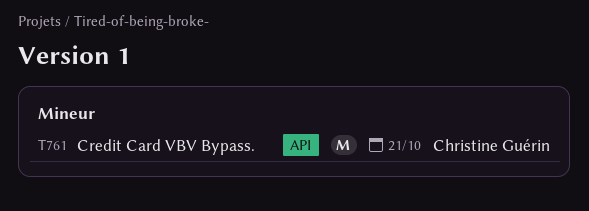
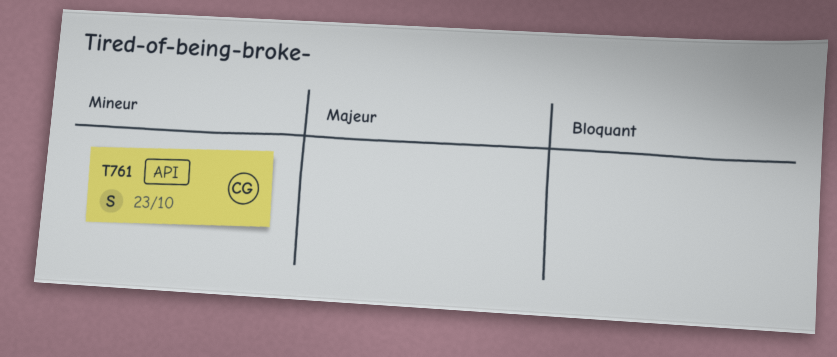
T761, estimate: M -> S
T761, due: Oct 21 -> Oct 23

